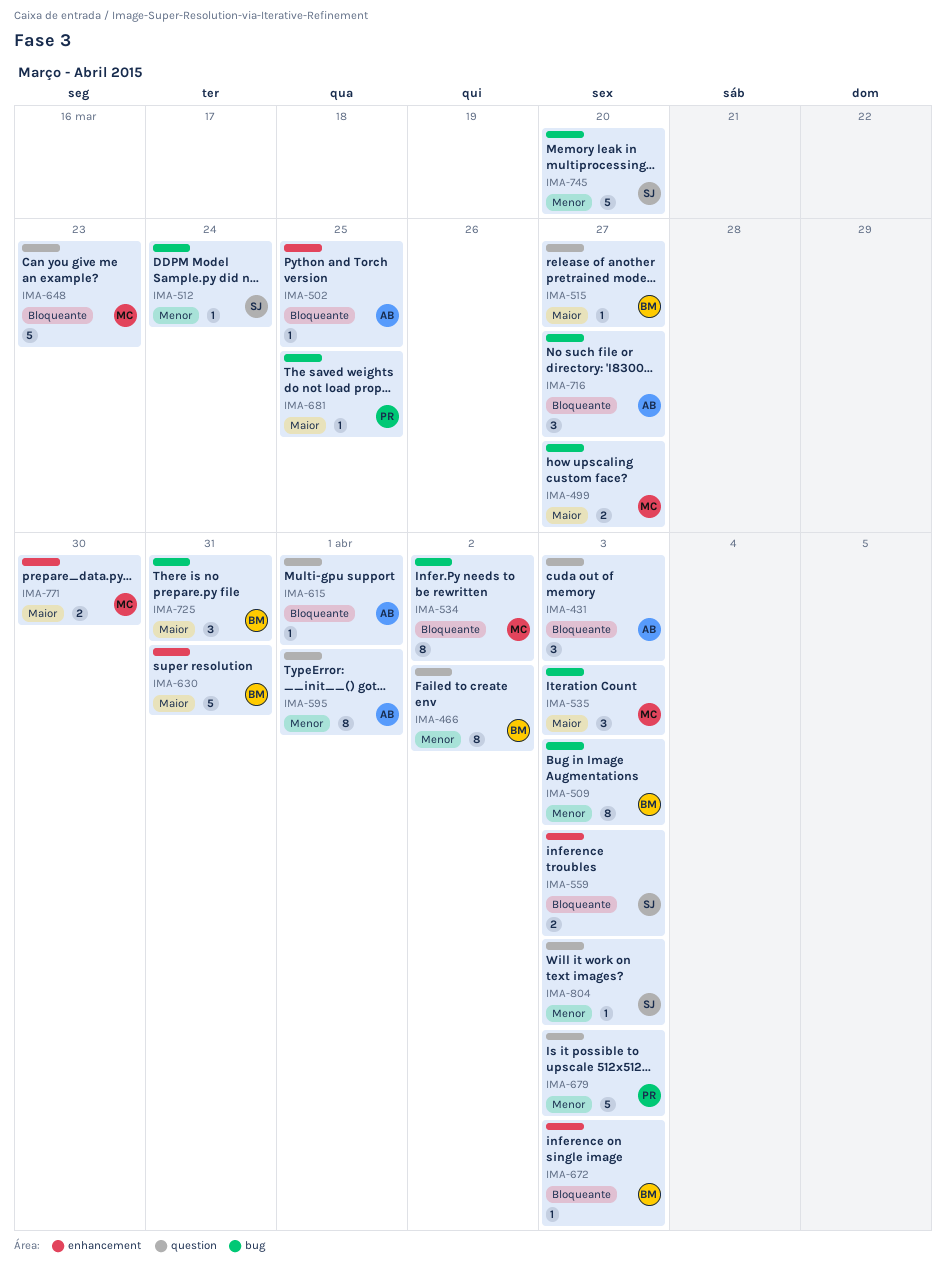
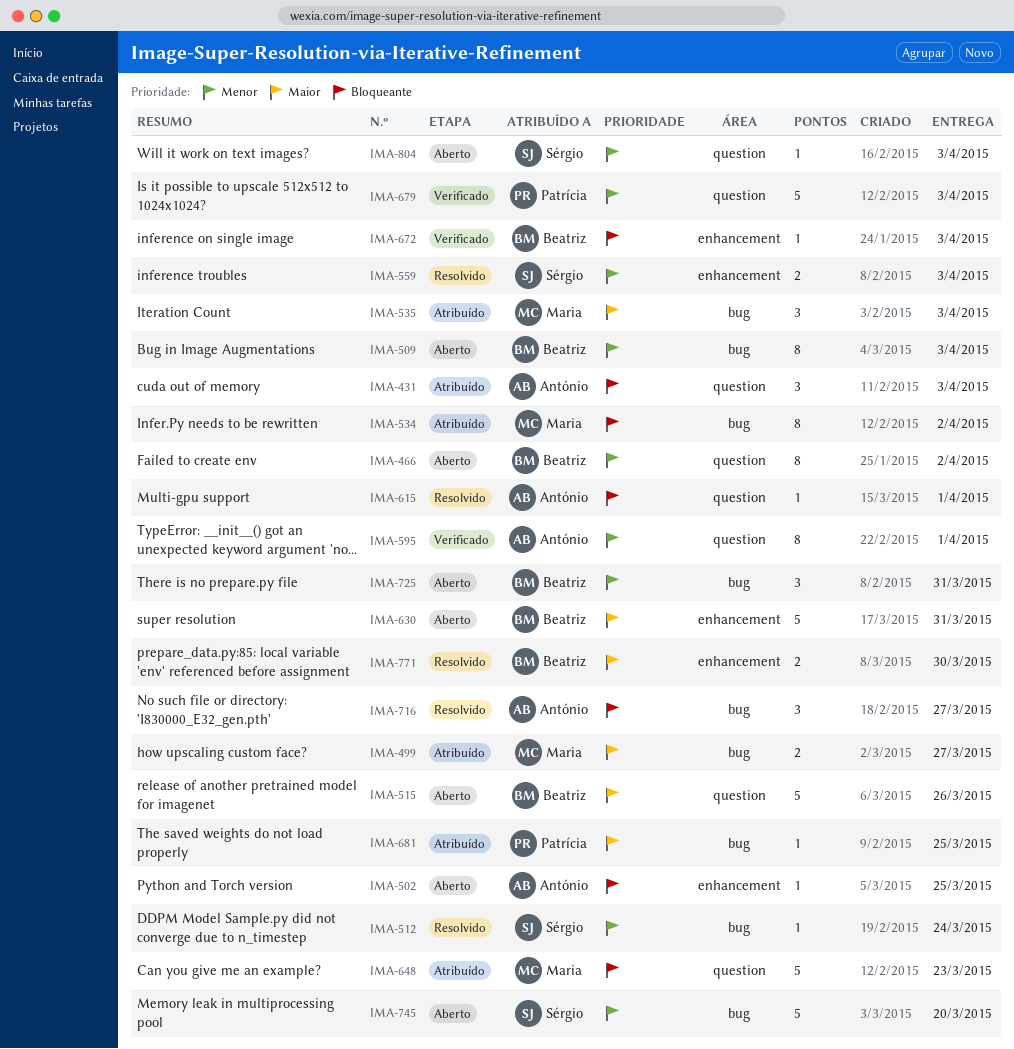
IMA-515, estimate: 1 -> 5
IMA-515, due: Mar 27 -> Mar 26
IMA-559, priority: Bloqueante -> Menor
IMA-725, priority: Maior -> Menor
IMA-771, owner: Maria -> Beatriz

